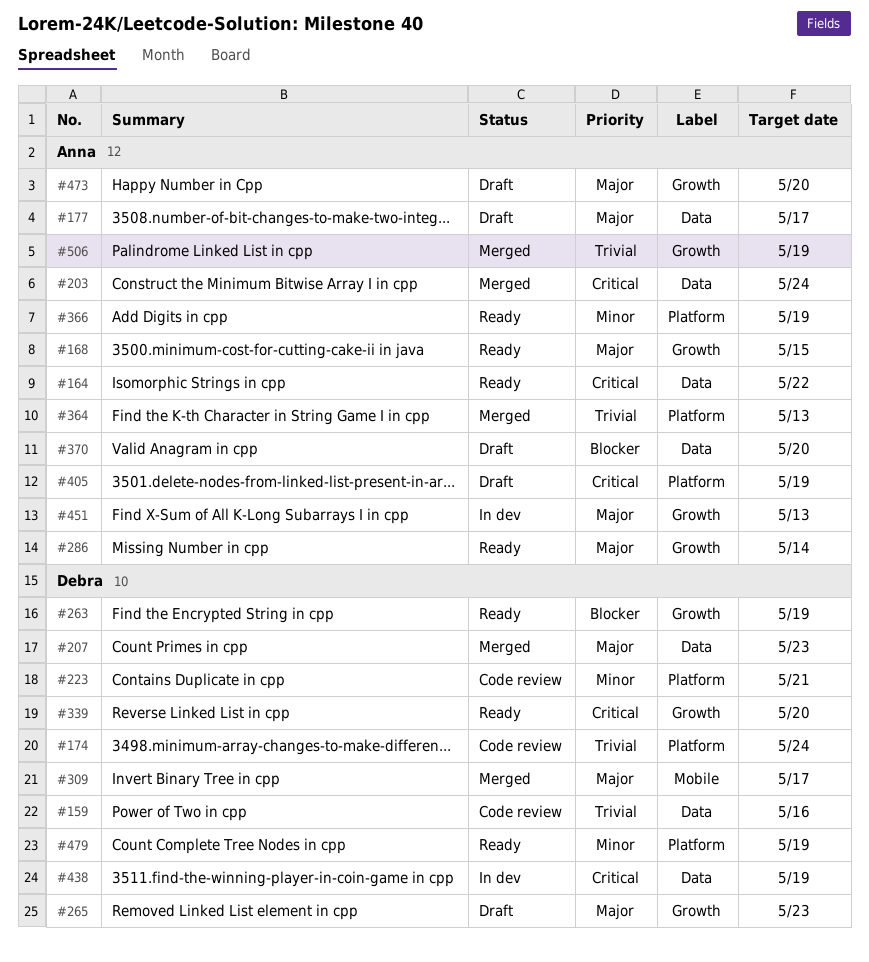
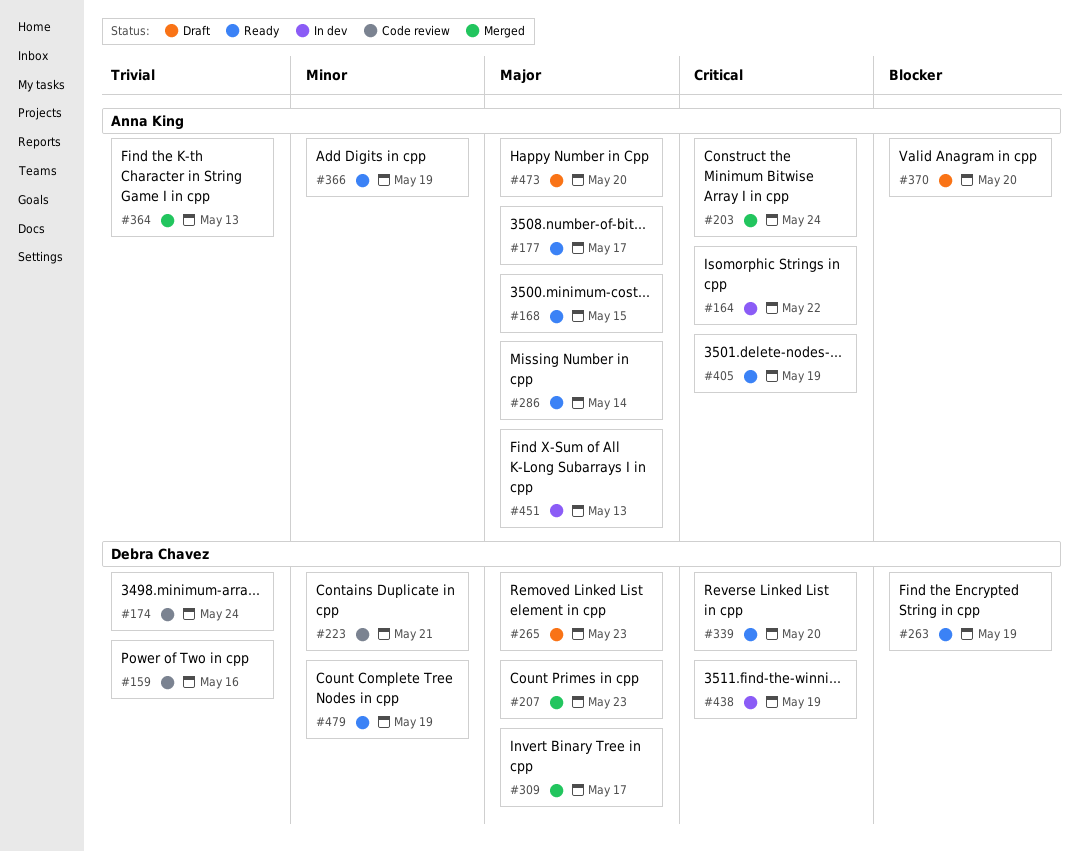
#164, status: Ready -> In dev
#177, status: Draft -> Ready
#405, status: Draft -> Ready
#506: present -> none

